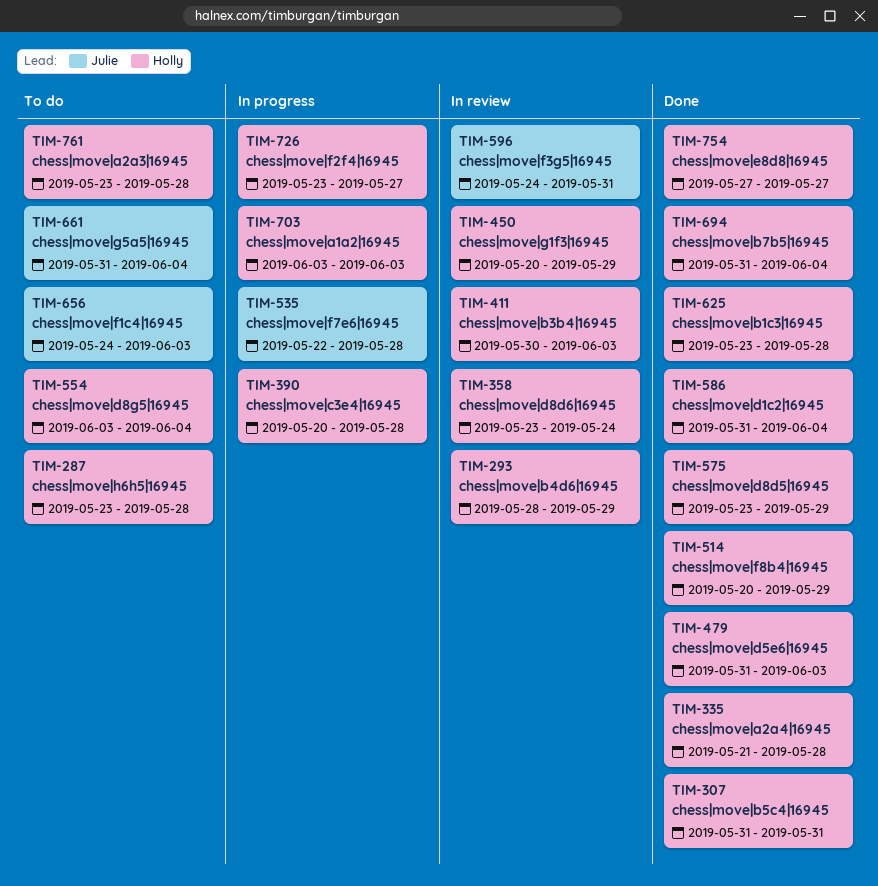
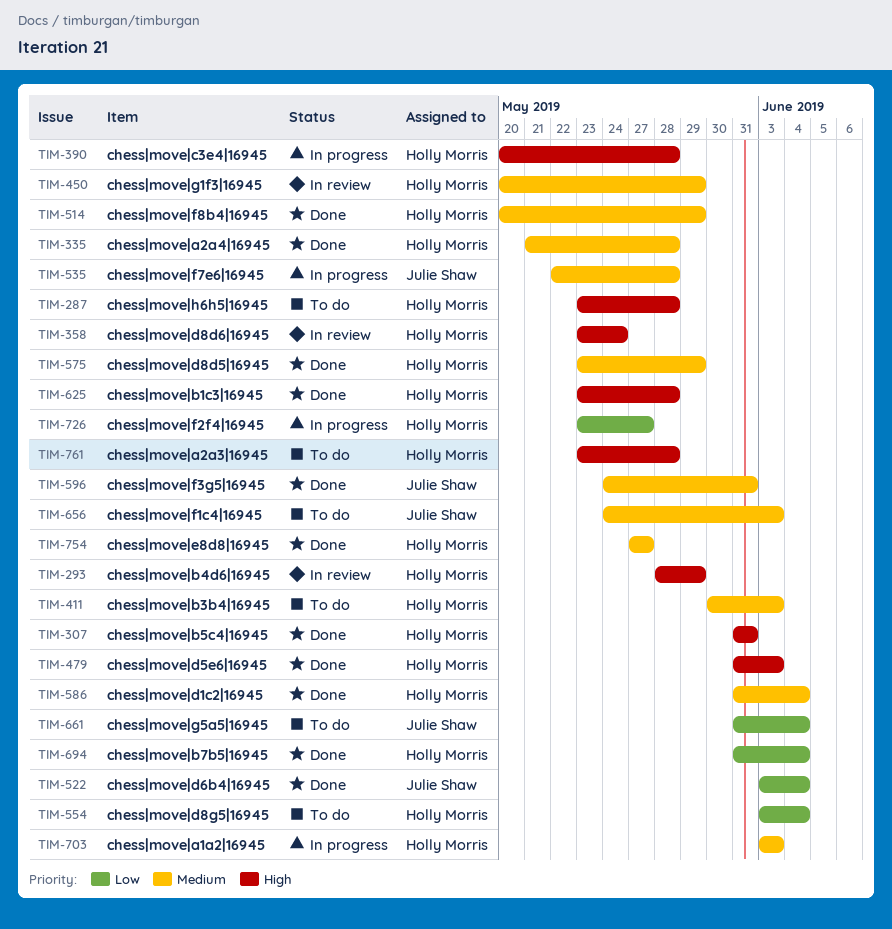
TIM-411, status: In review -> To do
TIM-522: none -> present
TIM-596, status: In review -> Done

